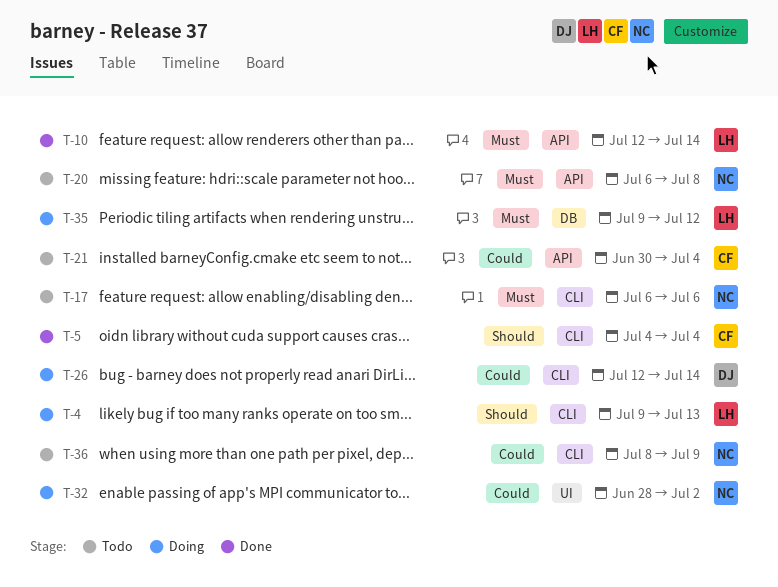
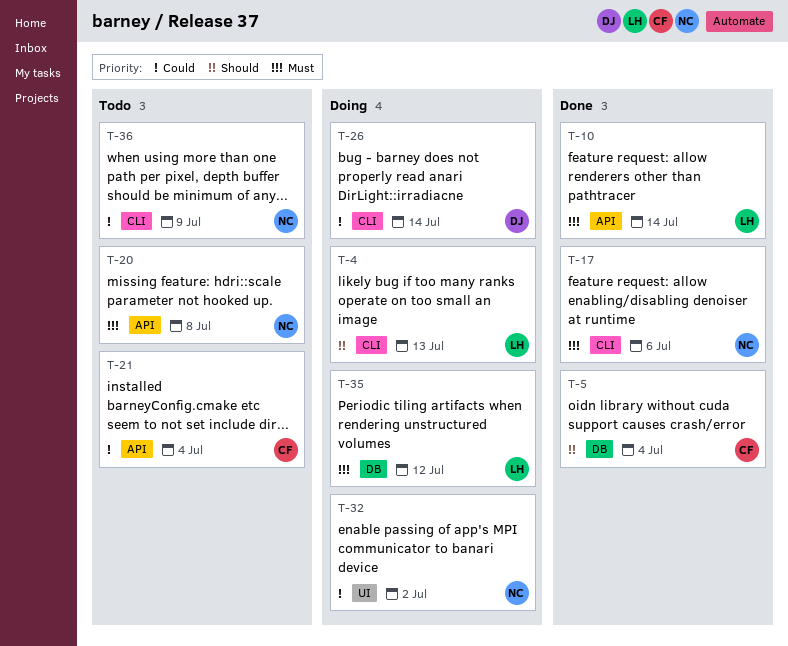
T-5, label: CLI -> DB
T-17, status: Todo -> Done

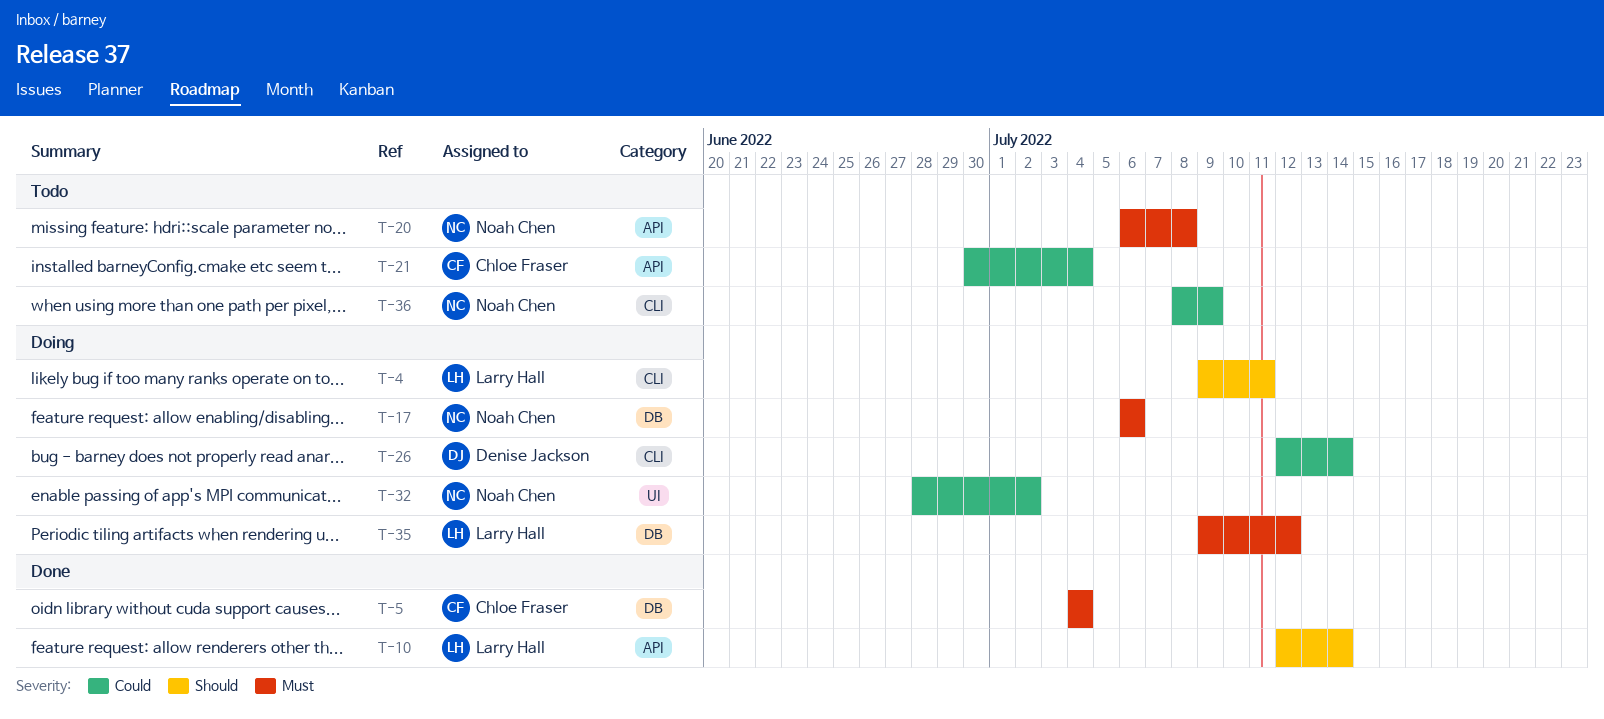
T-4, due: Jul 13 -> Jul 11
T-5, priority: Should -> Must
T-10, priority: Must -> Should
T-17, status: Done -> Doing
T-17, label: CLI -> DB

